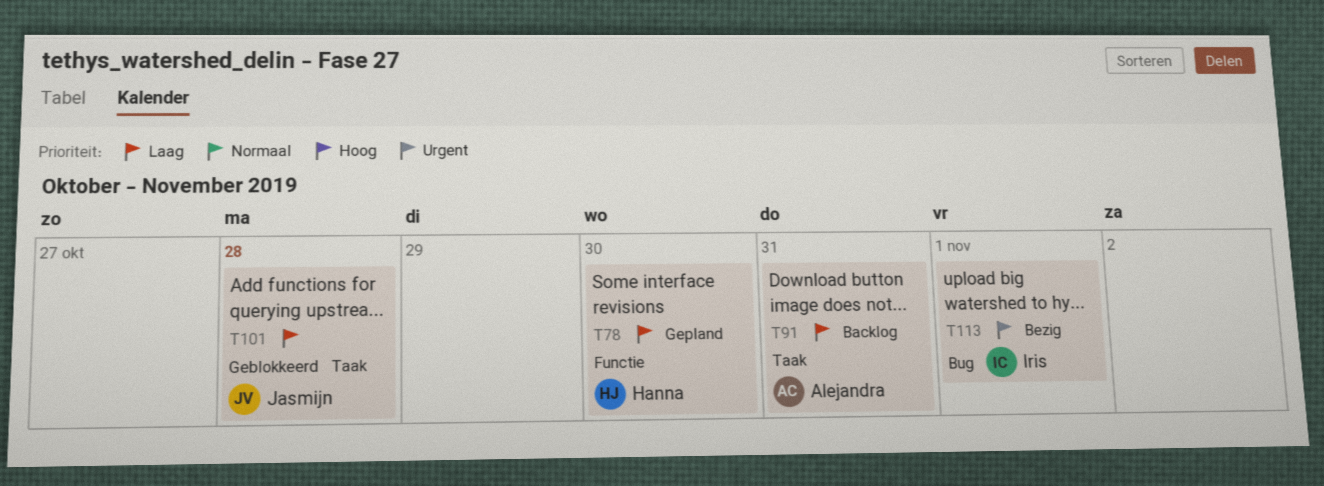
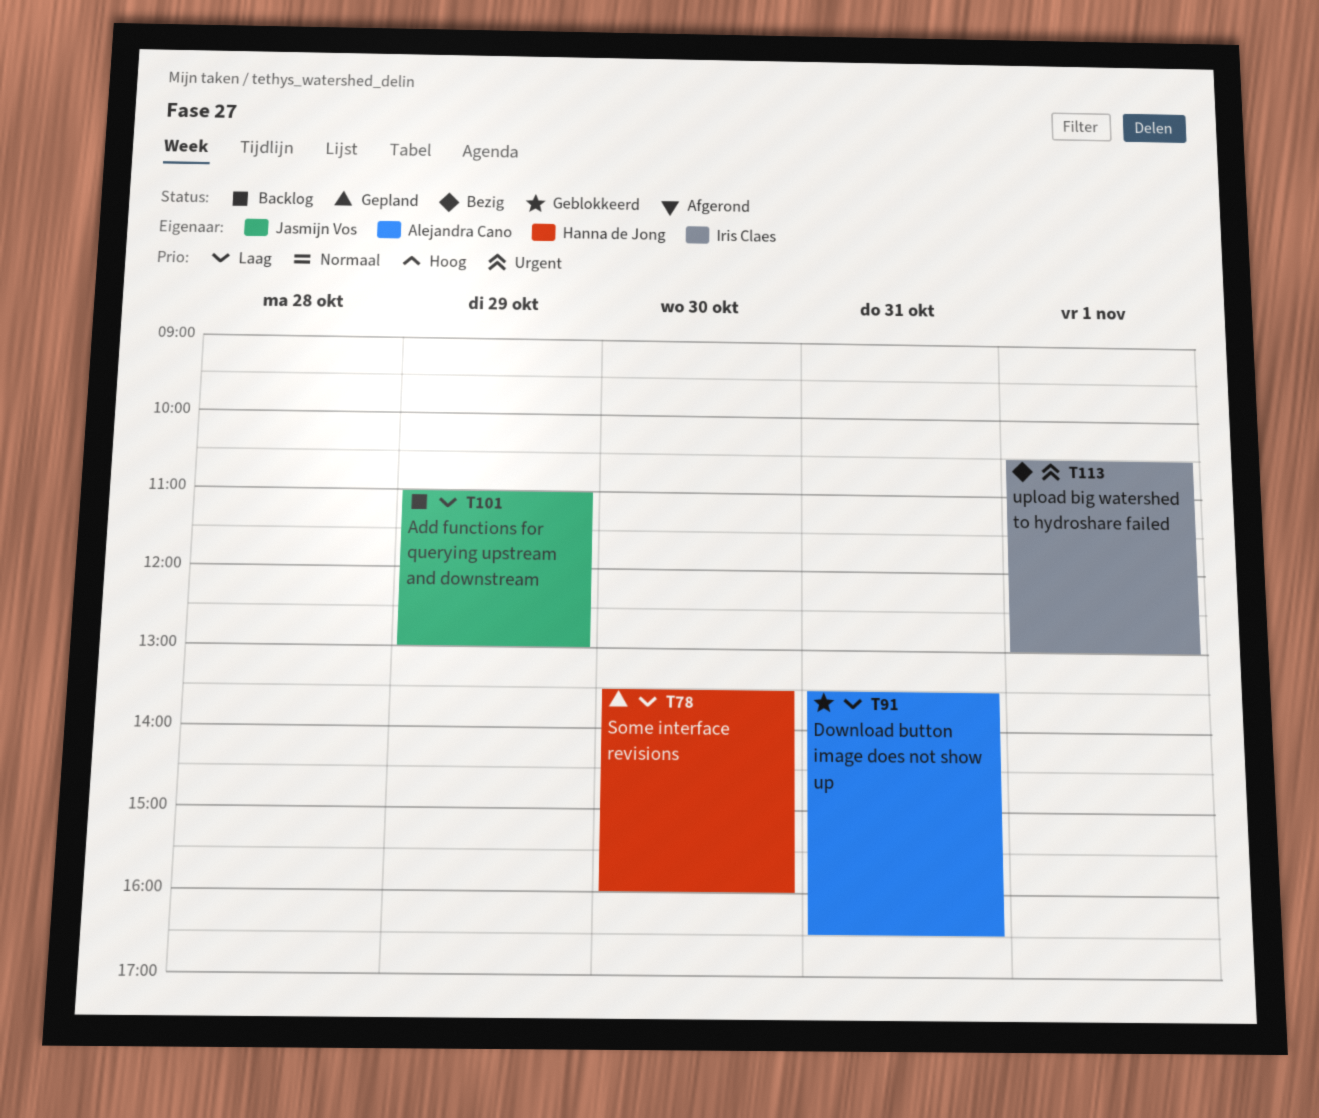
T91, status: Backlog -> Geblokkeerd
T101, status: Geblokkeerd -> Backlog
T101, day: Oct 28 -> Oct 29

